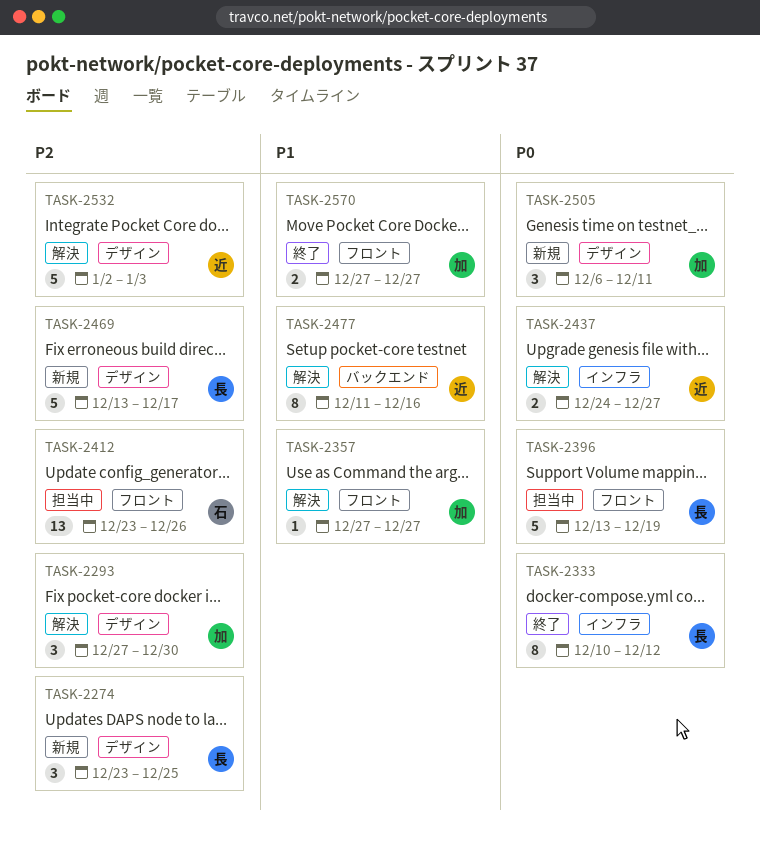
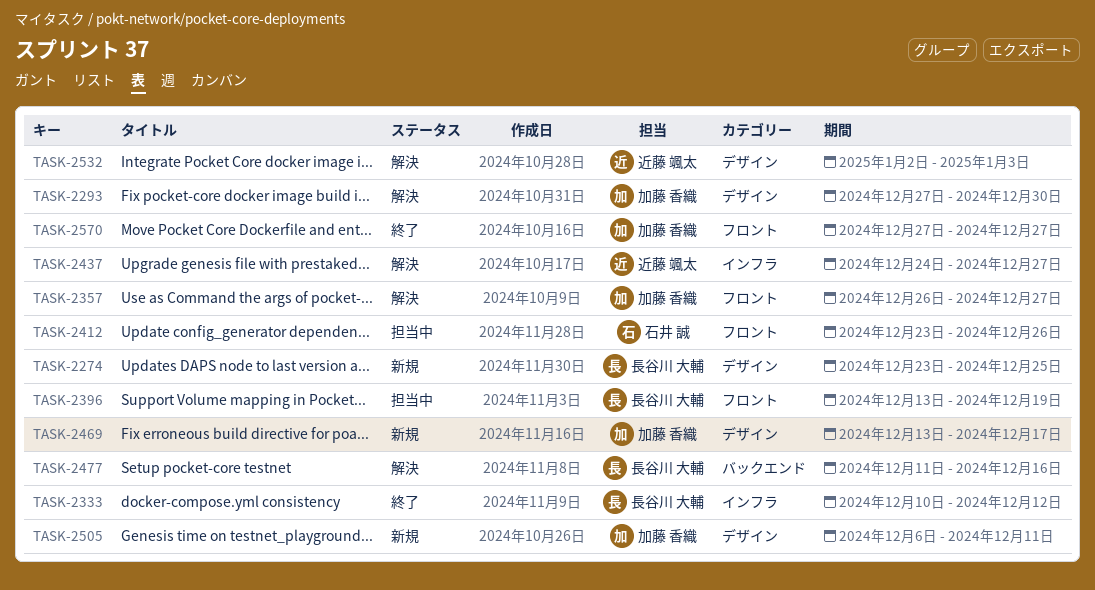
TASK-2357, start: Dec 27 -> Dec 26
TASK-2469, owner: 長谷川 大輔 -> 加藤 香織
TASK-2477, owner: 近藤 颯太 -> 長谷川 大輔

